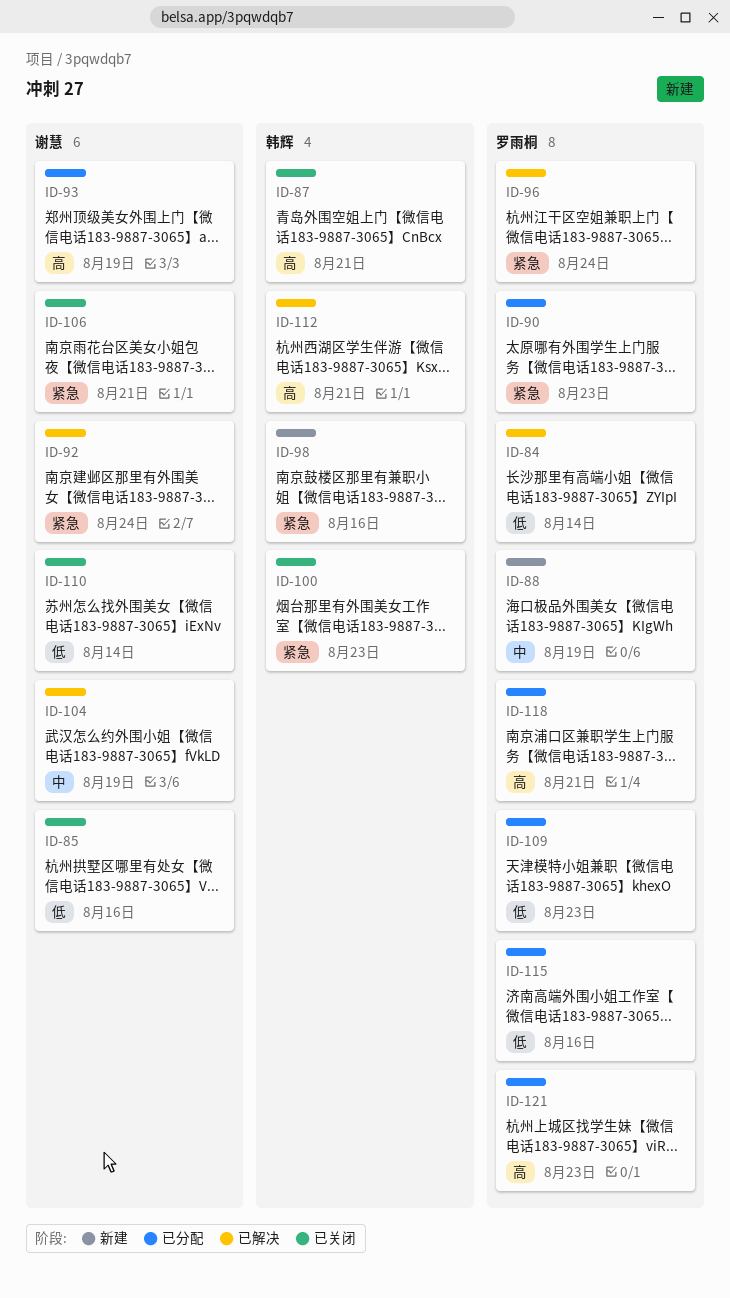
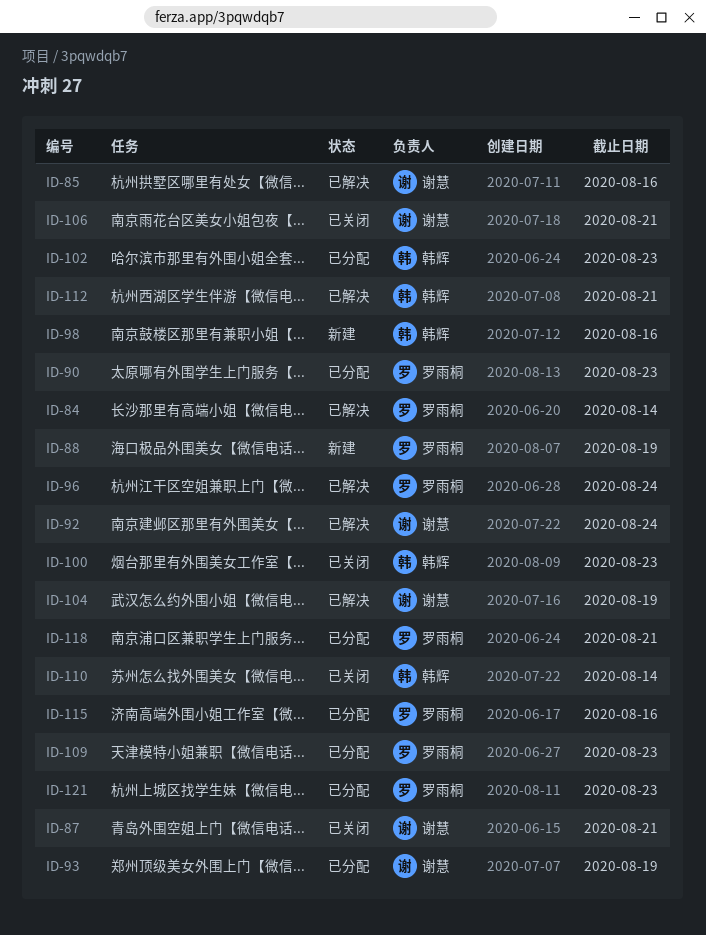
ID-85, status: 已关闭 -> 已解决
ID-87, owner: 韩辉 -> 谢慧
ID-102: none -> present
ID-110, owner: 谢慧 -> 韩辉

